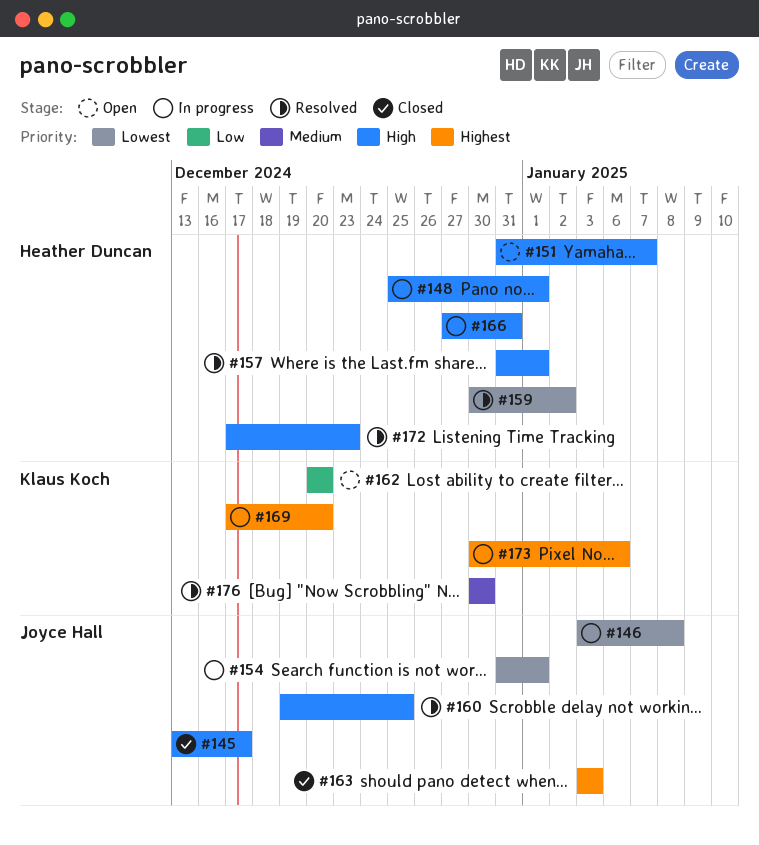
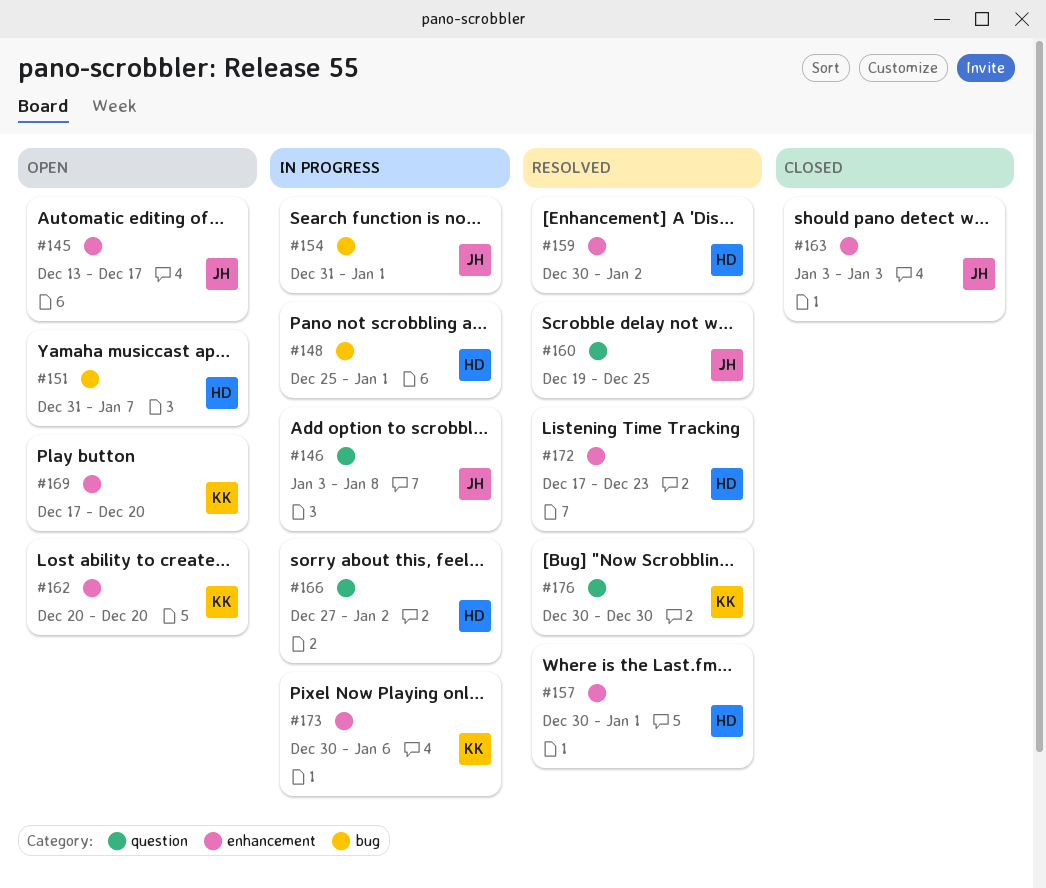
#145, status: Closed -> Open
#157, start: Dec 31 -> Dec 30
#166, due: Dec 31 -> Jan 2
#169, status: In progress -> Open

